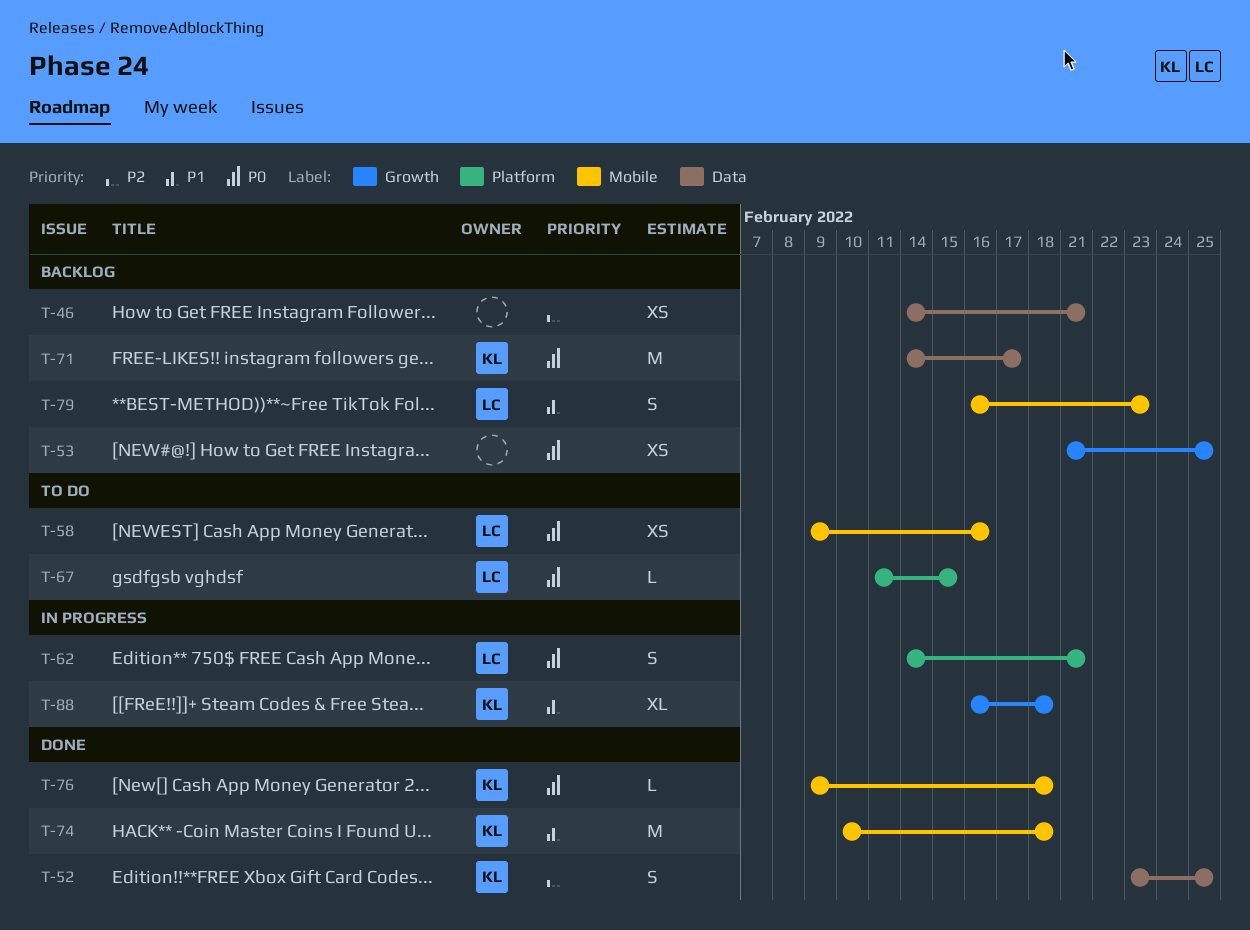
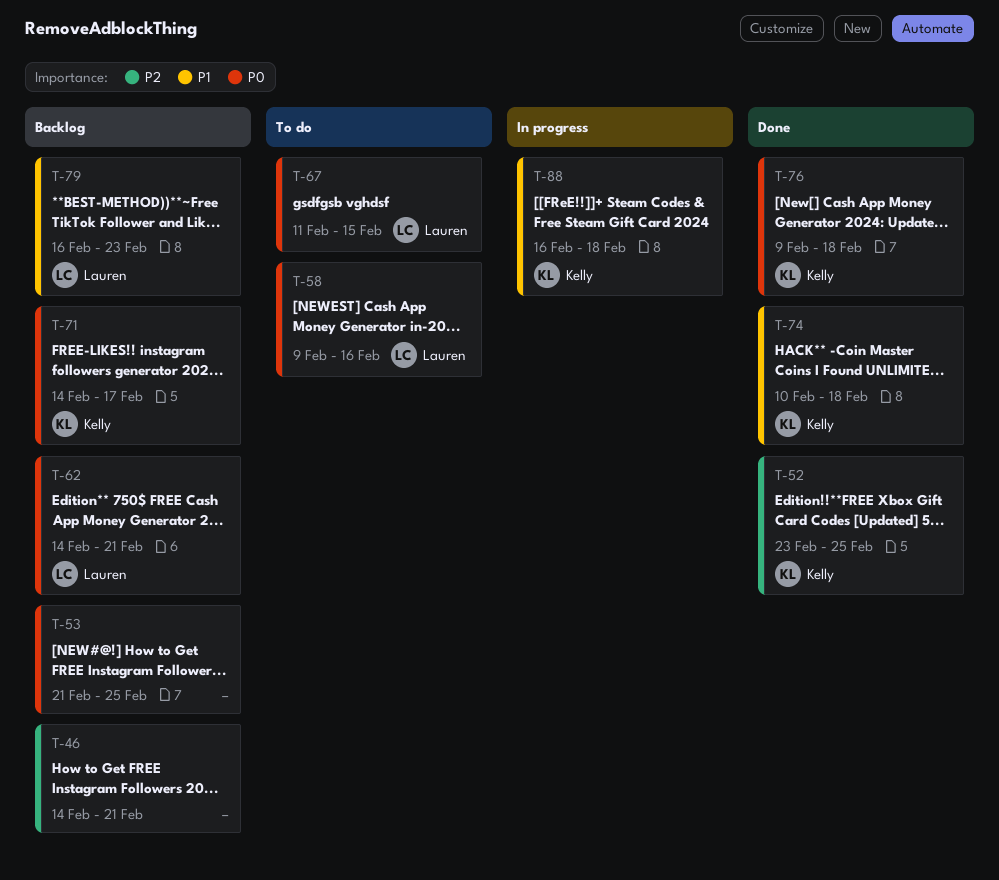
T-62, status: In progress -> Backlog

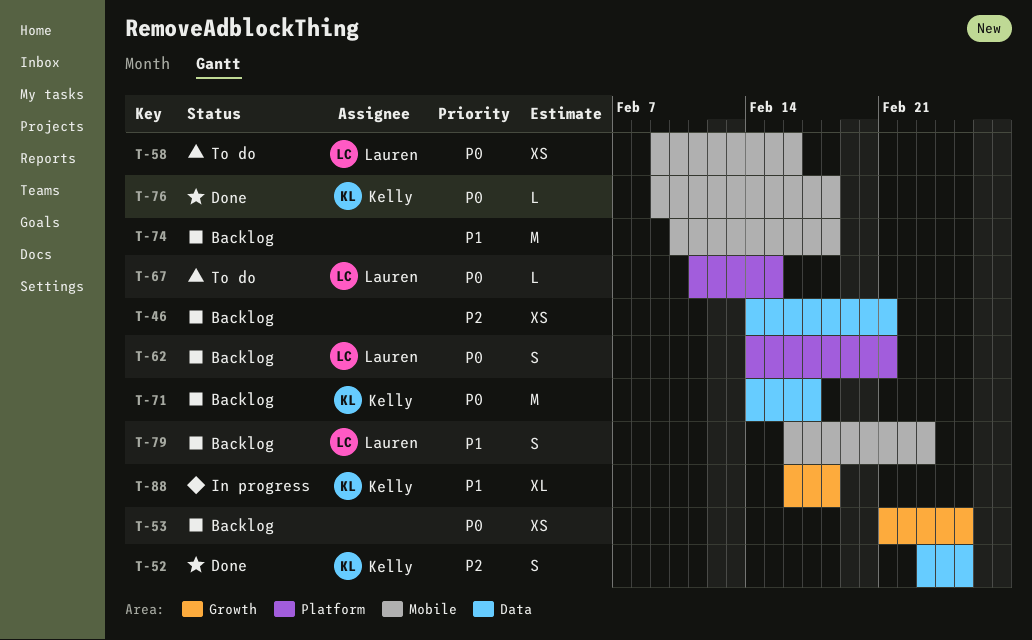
T-74, status: Done -> Backlog
T-74, owner: Kelly -> none

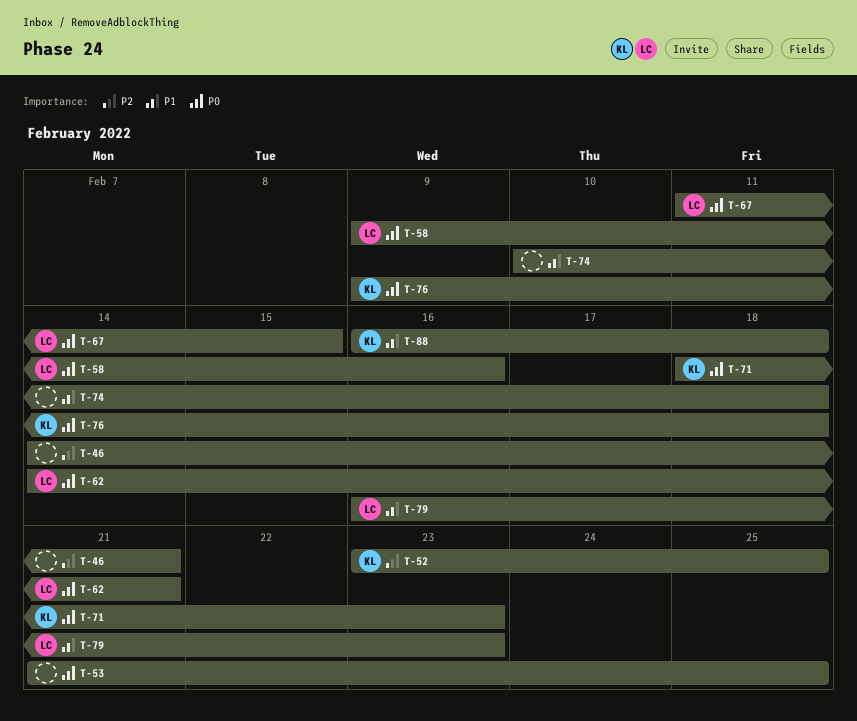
T-71, start: Feb 14 -> Feb 18
T-71, due: Feb 17 -> Feb 23

